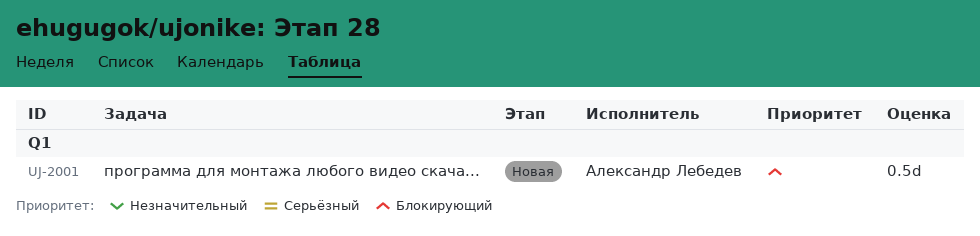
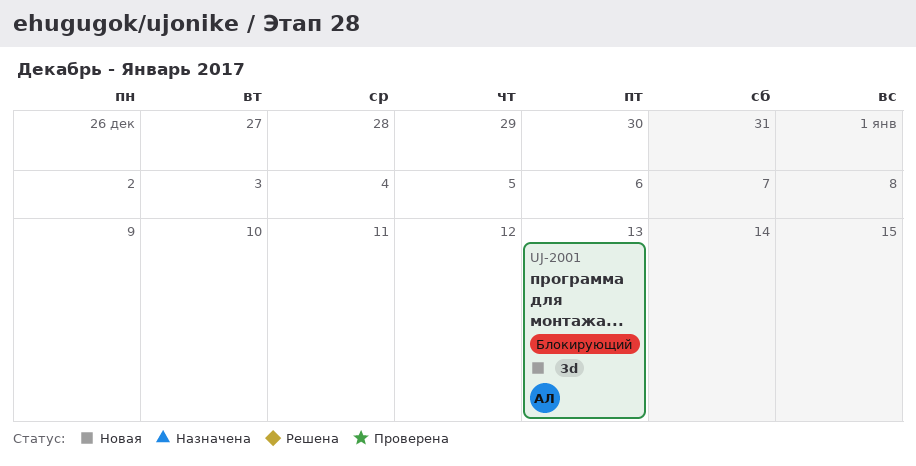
UJ-2001, estimate: 0.5d -> 3d

